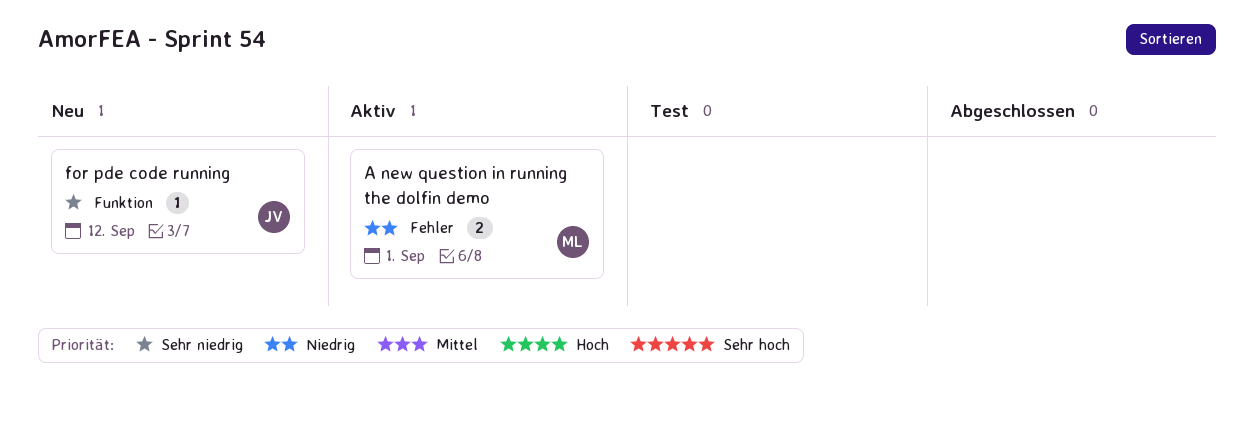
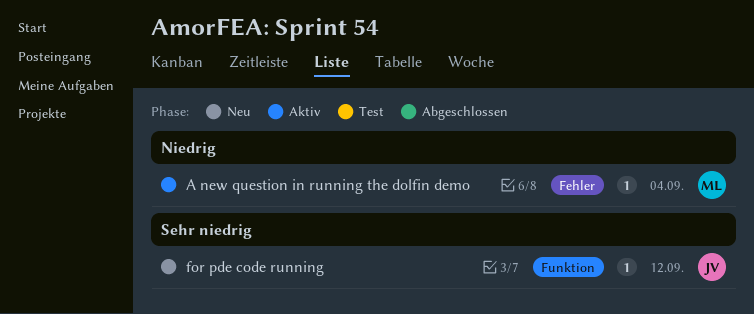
A new question in running the dolfin demo, estimate: 2 -> 1
A new question in running the dolfin demo, due: Sep 1 -> Sep 4

